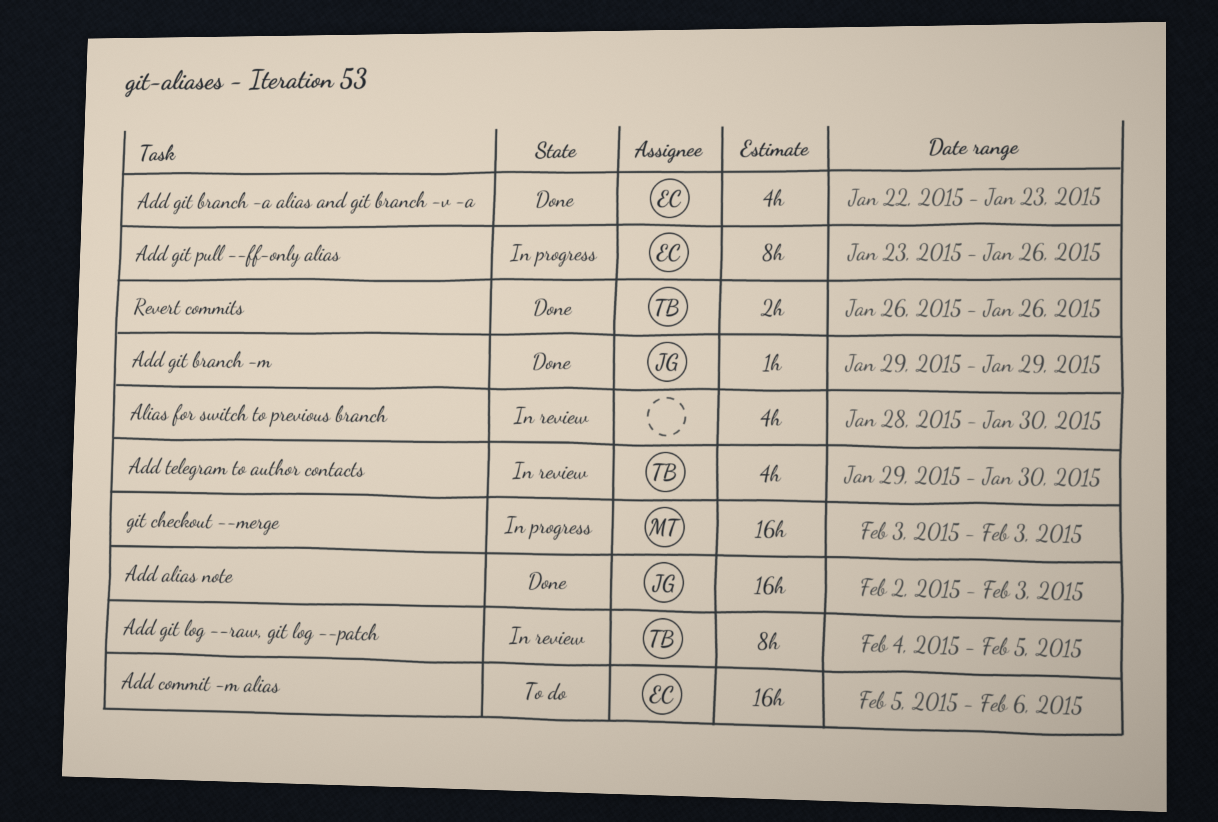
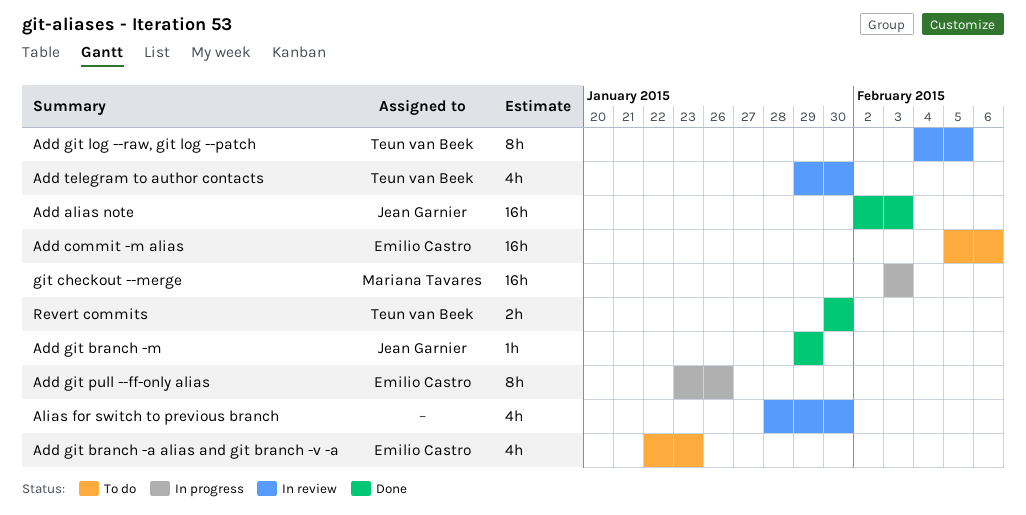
Add git branch -a alias and git branch -v -a, status: Done -> To do
Revert commits, start: Jan 26 -> Jan 30
Revert commits, due: Jan 26 -> Jan 30

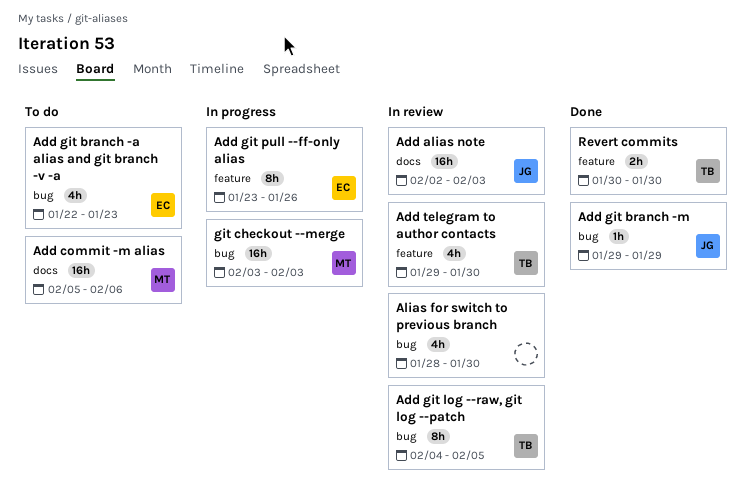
Add alias note, status: Done -> In review
Add commit -m alias, owner: Emilio Castro -> Mariana Tavares

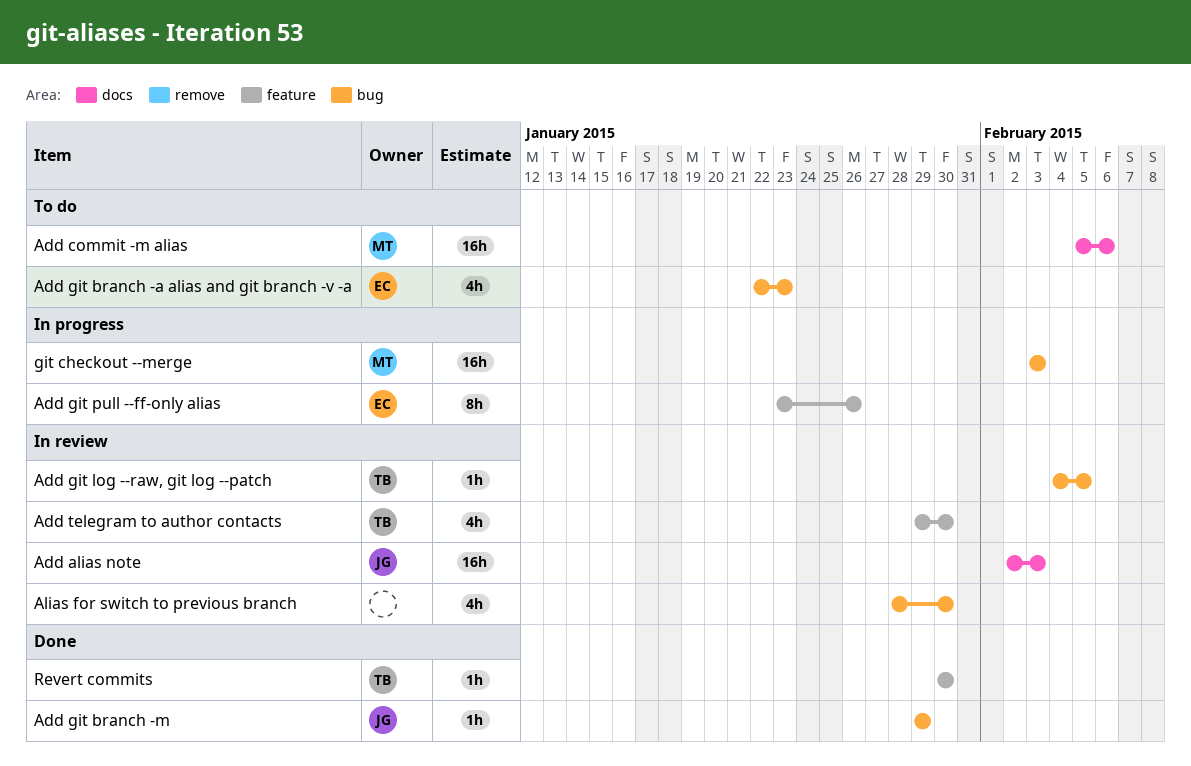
Add git log --raw, git log --patch, estimate: 8h -> 1h
Revert commits, estimate: 2h -> 1h

